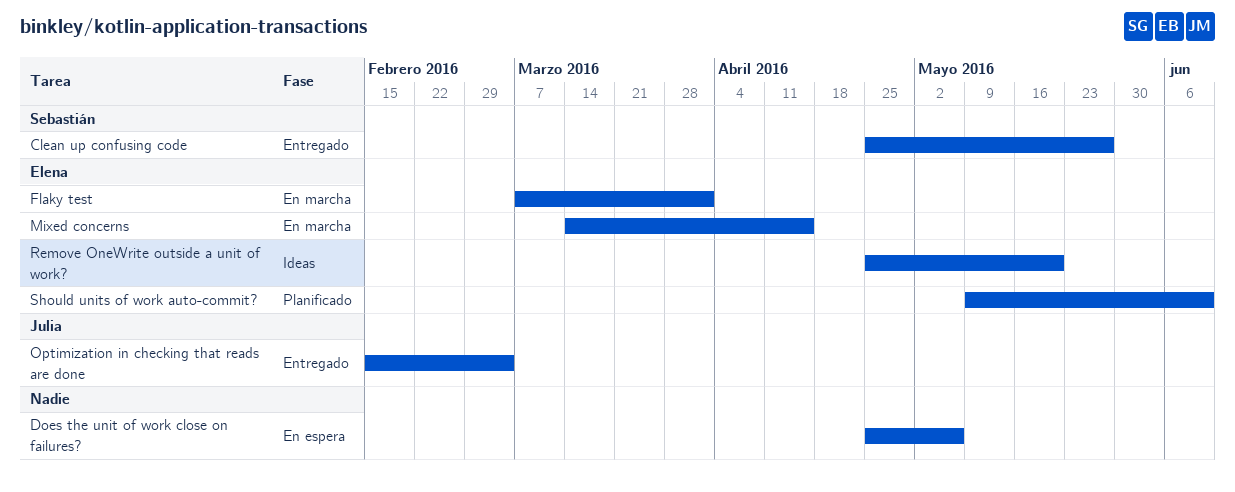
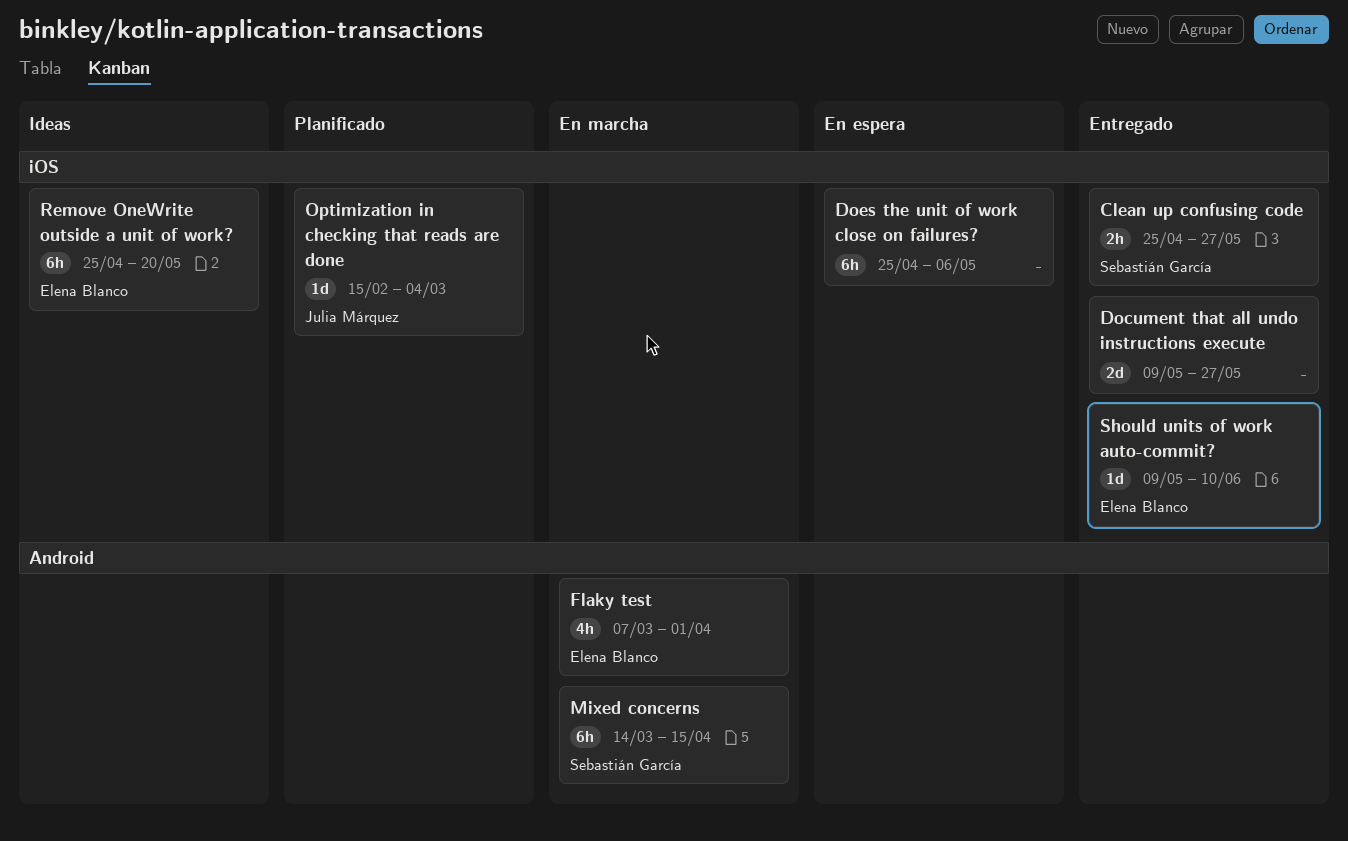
Document that all undo instructions execute: none -> present
Mixed concerns, owner: Elena Blanco -> Sebastián García
Optimization in checking that reads are done, status: Entregado -> Planificado
Should units of work auto-commit?, status: Planificado -> Entregado

